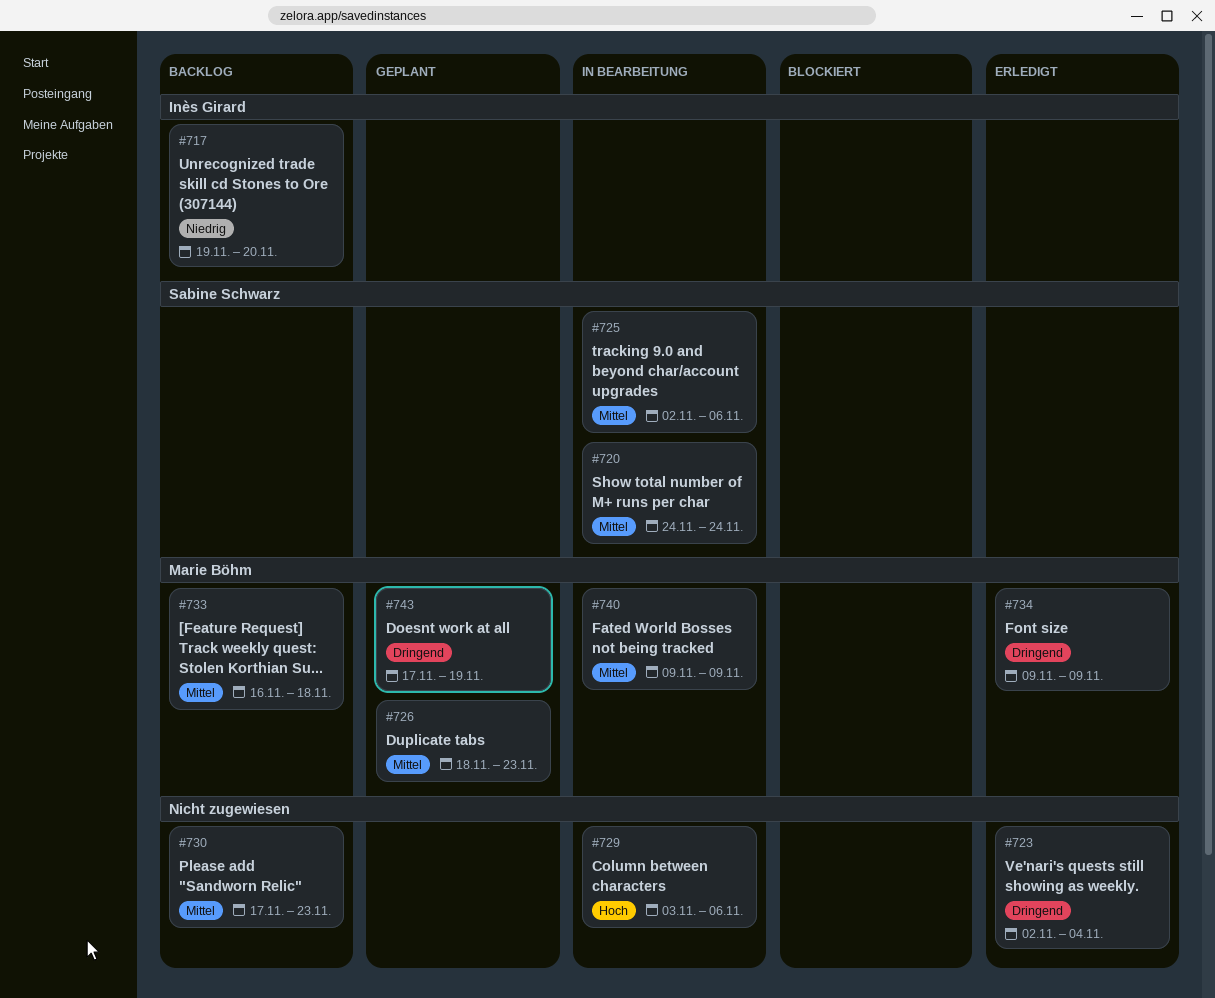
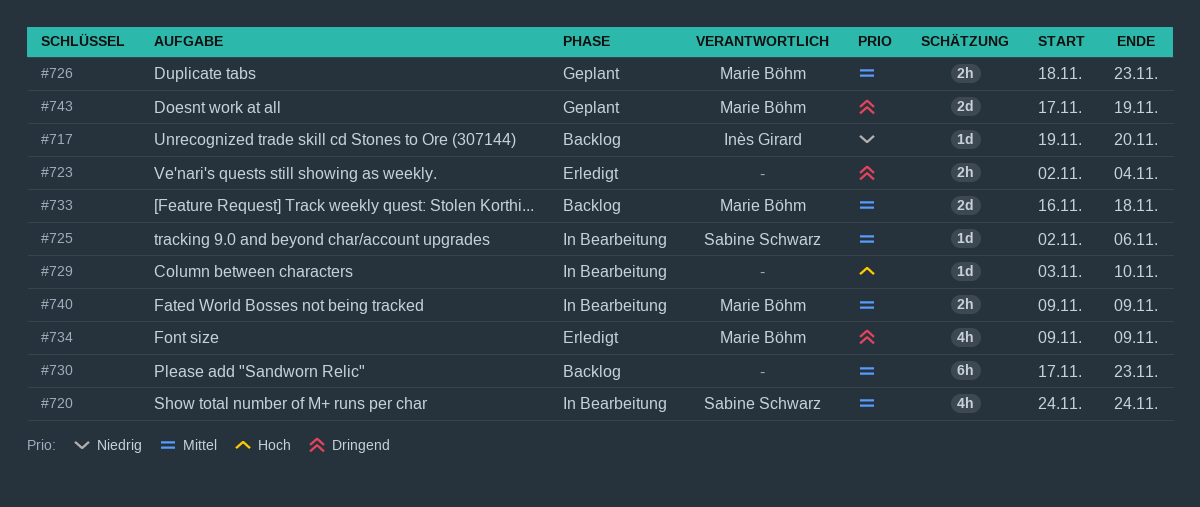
#729, due: Nov 6 -> Nov 10

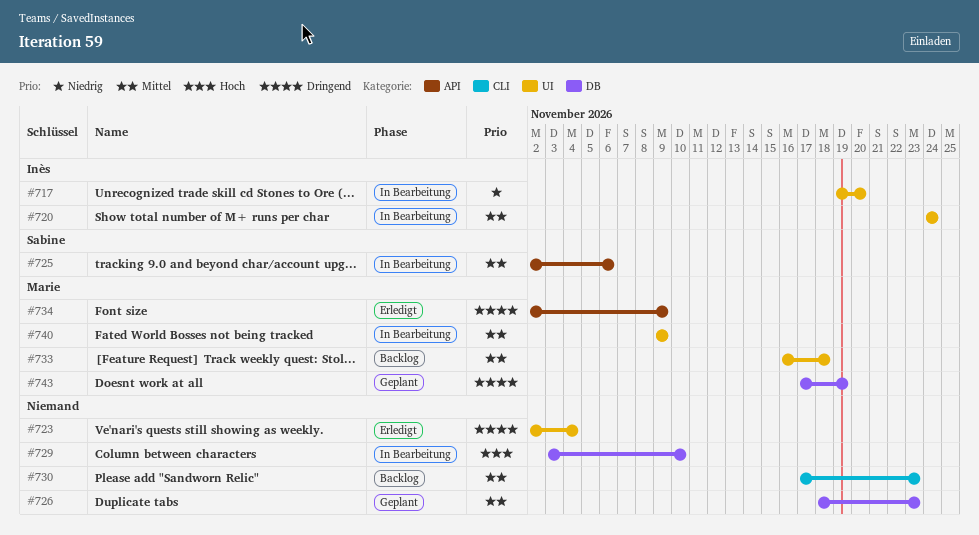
#717, status: Backlog -> In Bearbeitung
#720, owner: Sabine Schwarz -> Inès Girard
#726, owner: Marie Böhm -> none
#734, start: Nov 9 -> Nov 2

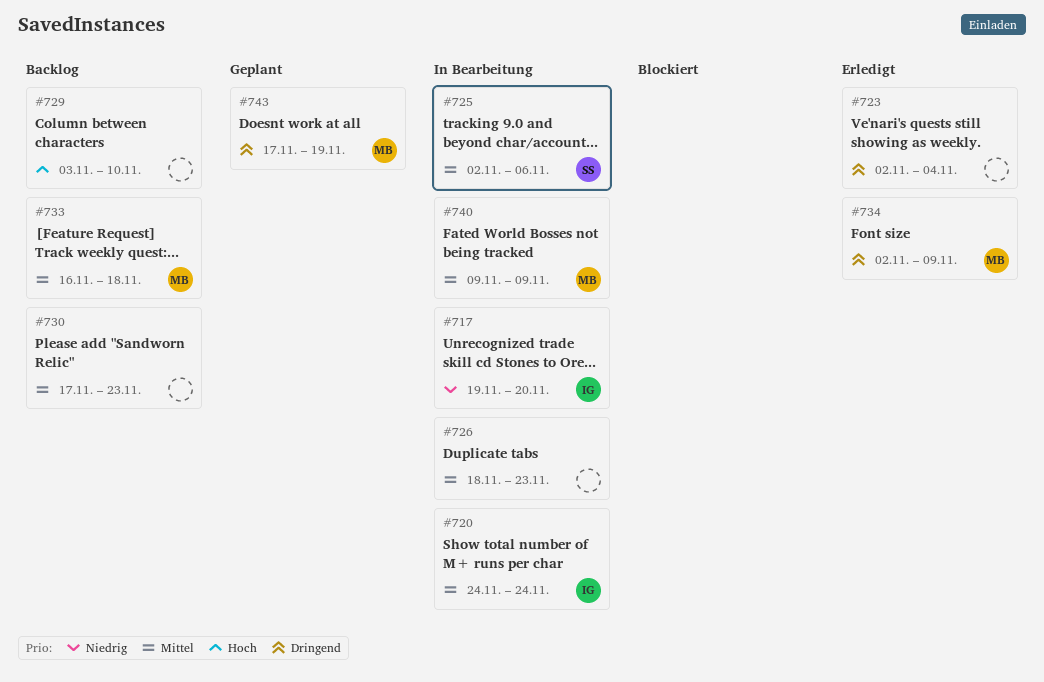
#726, status: Geplant -> In Bearbeitung
#729, status: In Bearbeitung -> Backlog

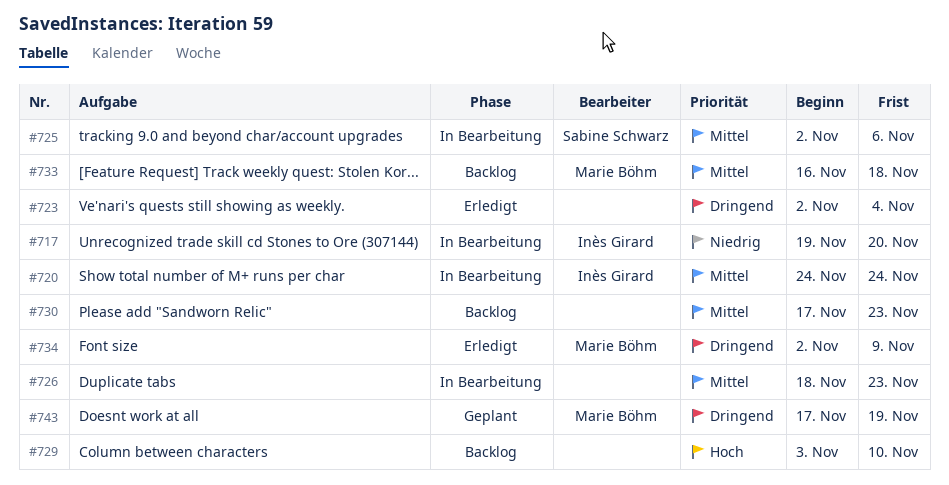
#740: present -> none

